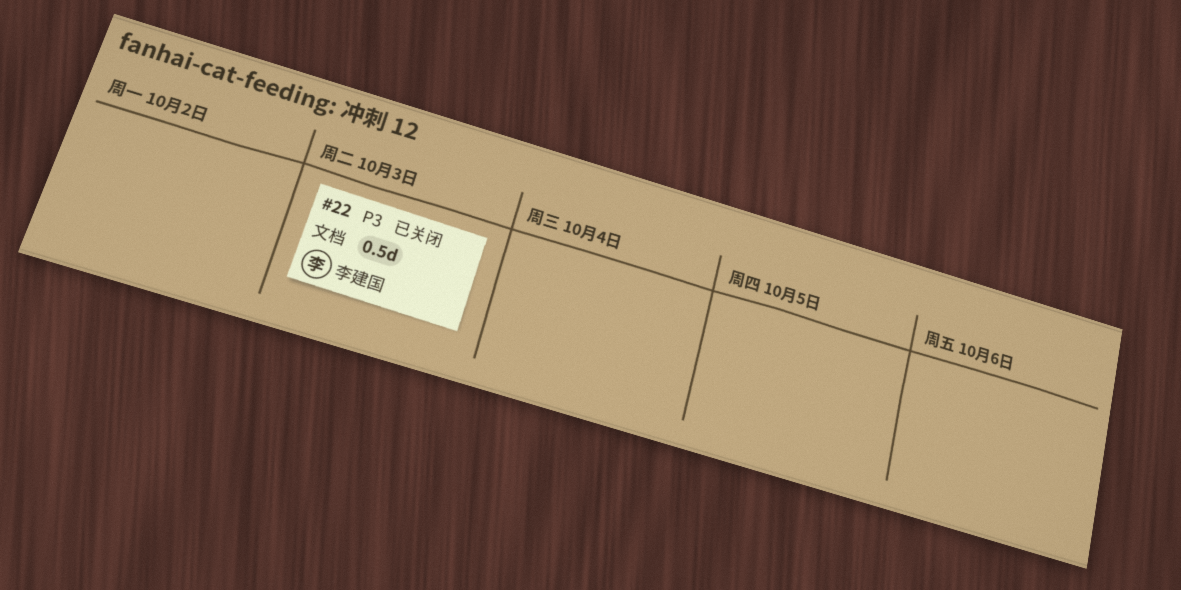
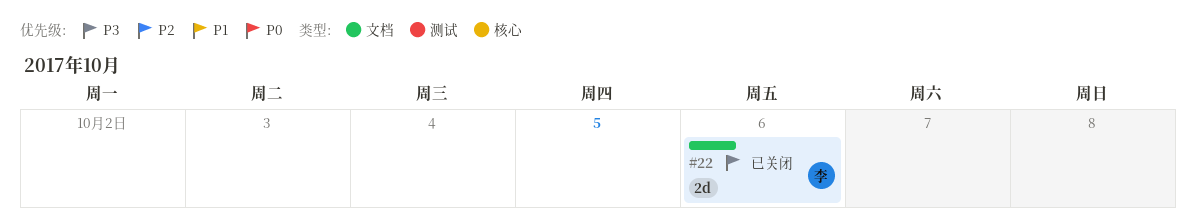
#22, estimate: 0.5d -> 2d
#22, due: Oct 3 -> Oct 6

